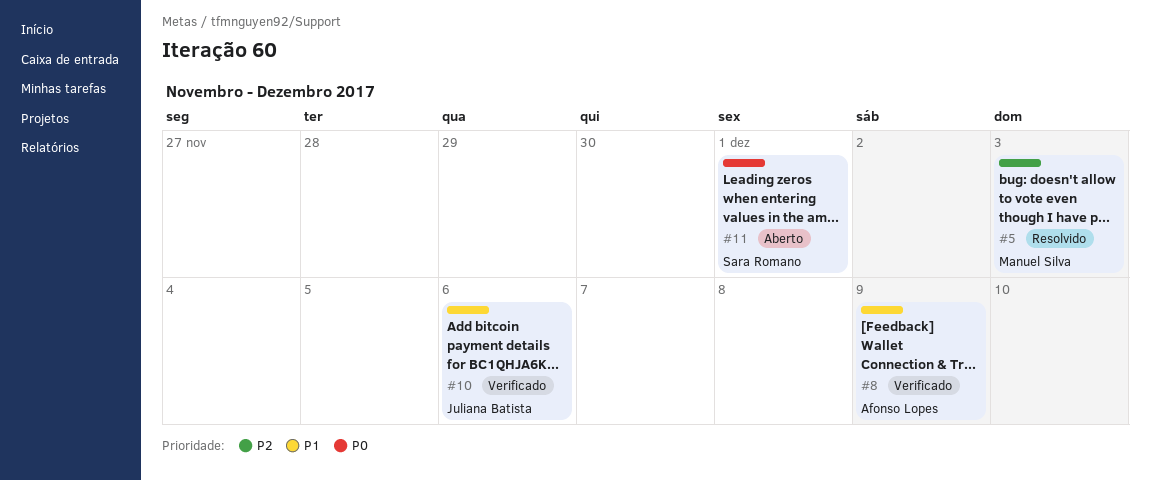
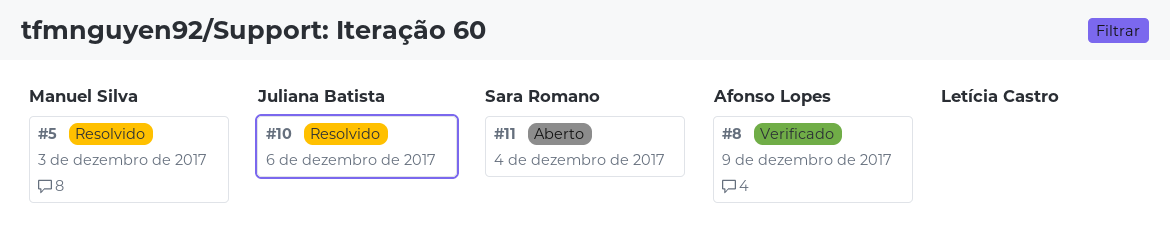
#10, status: Verificado -> Resolvido
#11, due: Dec 1 -> Dec 4

